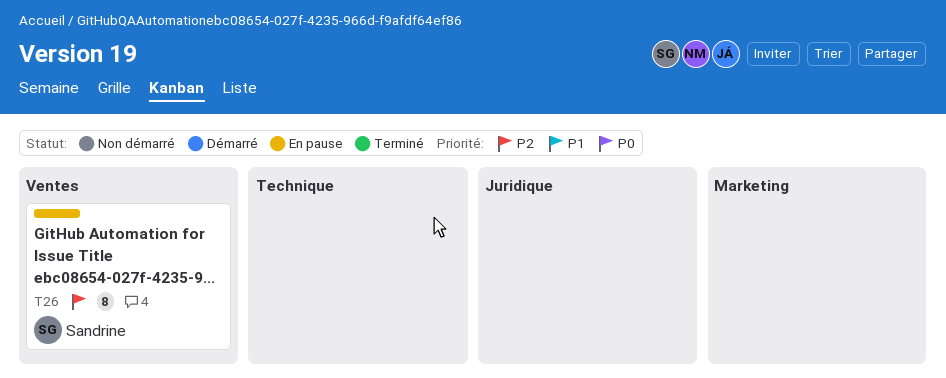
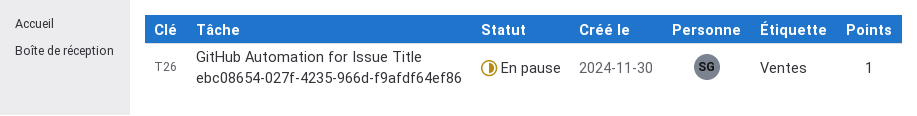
T26, estimate: 8 -> 1

